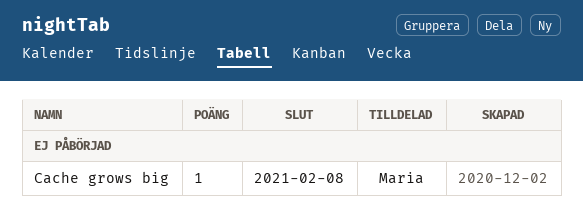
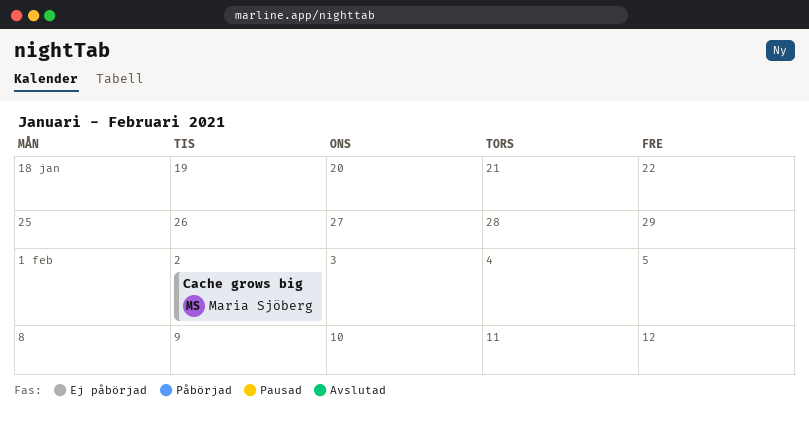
Cache grows big, due: Feb 8 -> Feb 2

